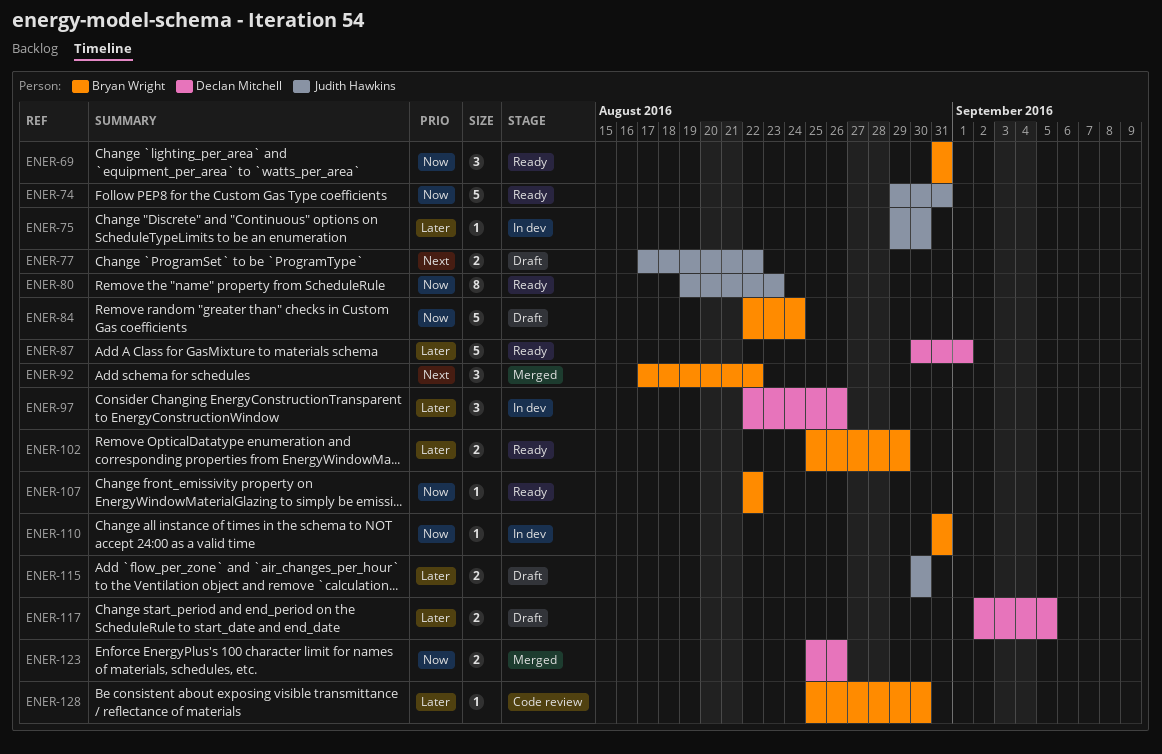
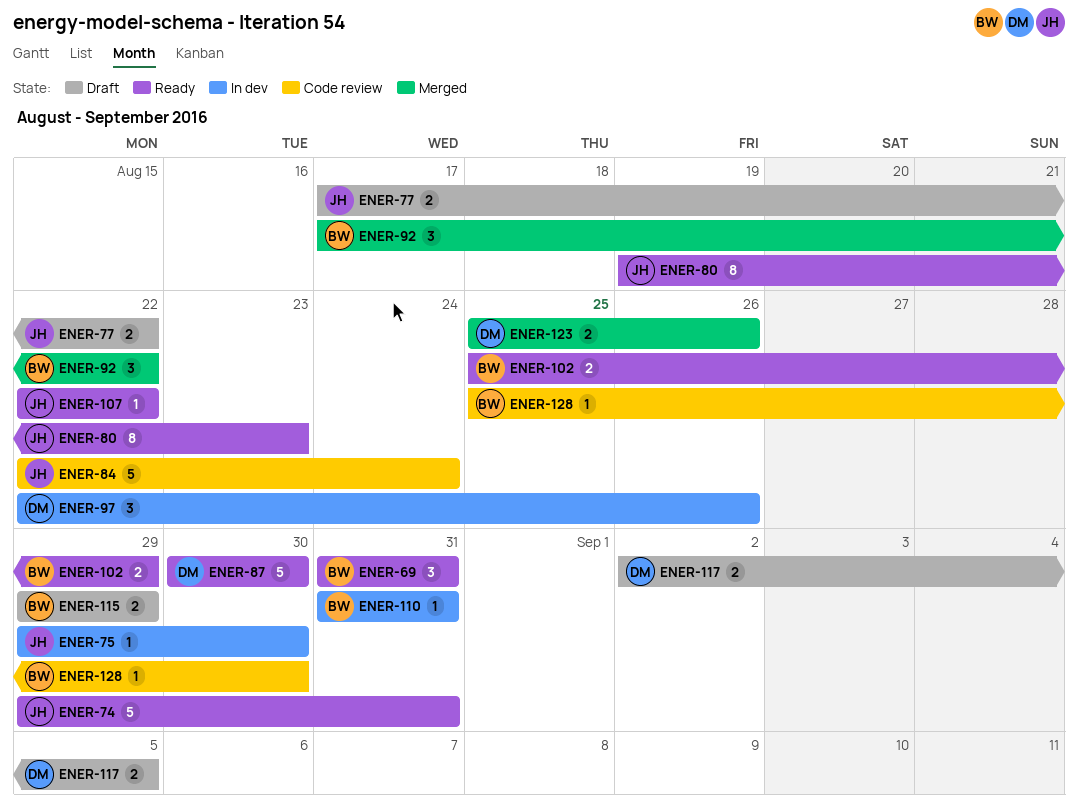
ENER-84, status: Draft -> Code review
ENER-84, owner: Bryan Wright -> Judith Hawkins
ENER-87, due: Sep 1 -> Aug 30
ENER-107, owner: Bryan Wright -> Judith Hawkins
ENER-115, owner: Judith Hawkins -> Bryan Wright
ENER-115, start: Aug 30 -> Aug 29
ENER-115, due: Aug 30 -> Aug 29

